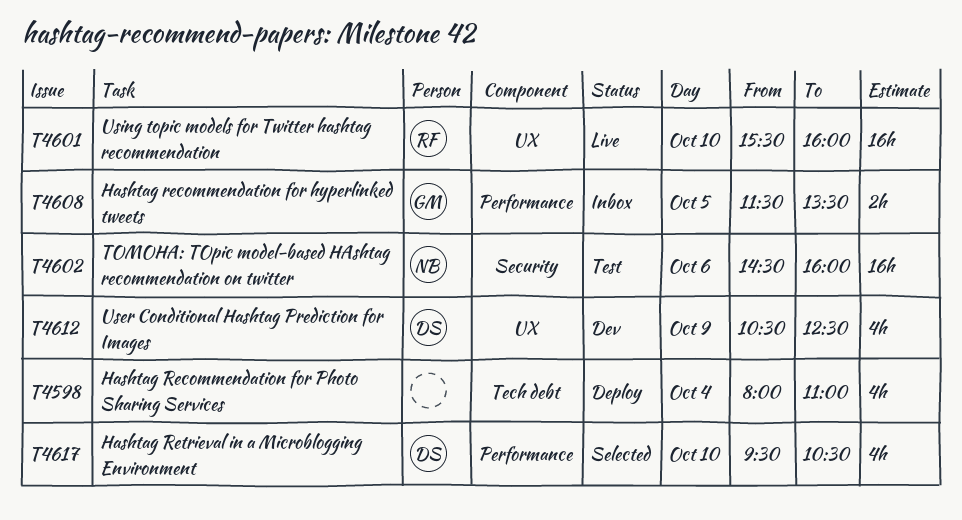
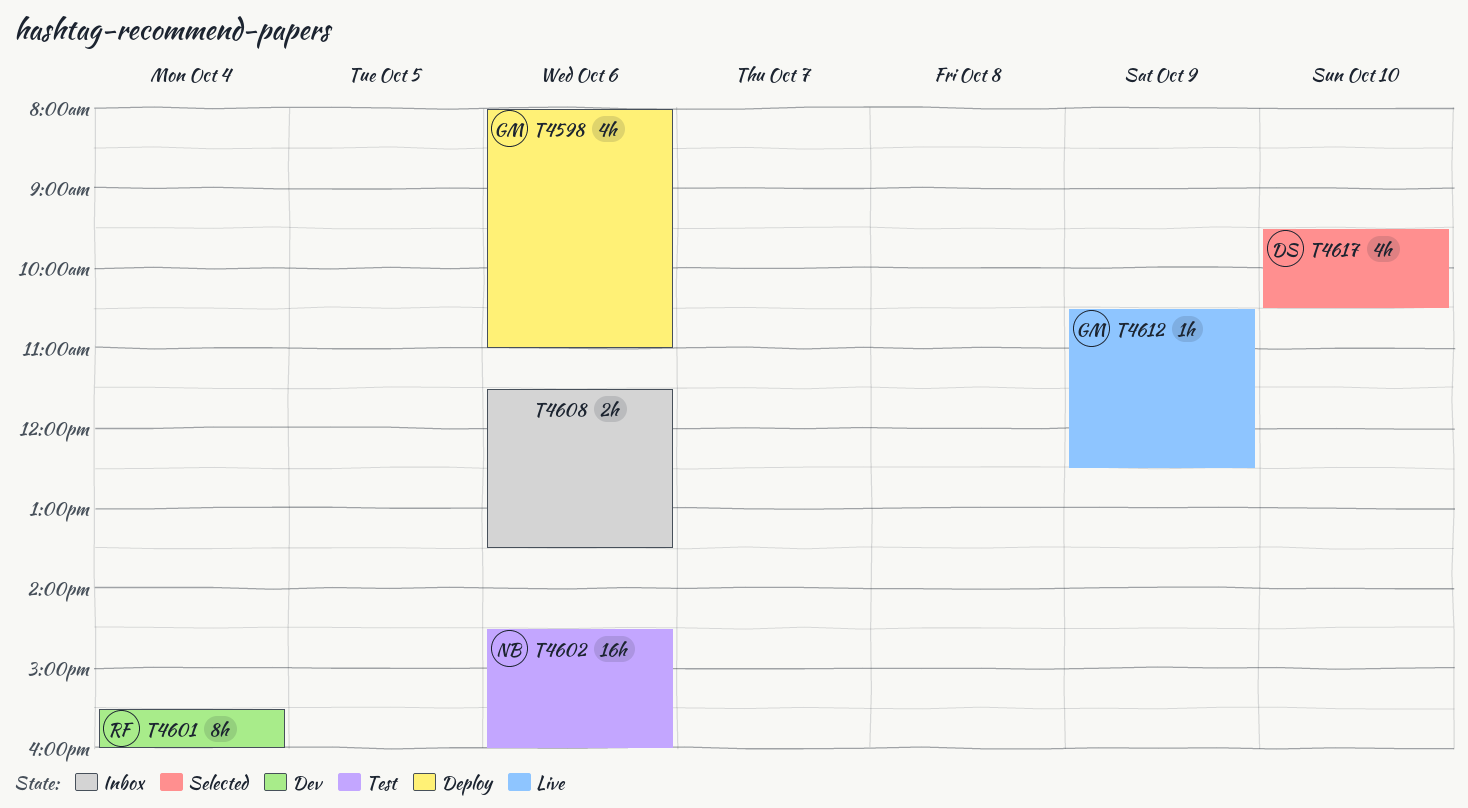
T4598, owner: none -> GM
T4598, day: Oct 4 -> Oct 6
T4601, status: Live -> Dev
T4601, estimate: 16h -> 8h
T4601, day: Oct 10 -> Oct 4
T4608, owner: GM -> none
T4608, day: Oct 5 -> Oct 6
T4612, status: Dev -> Live
T4612, owner: DS -> GM
T4612, estimate: 4h -> 1h

